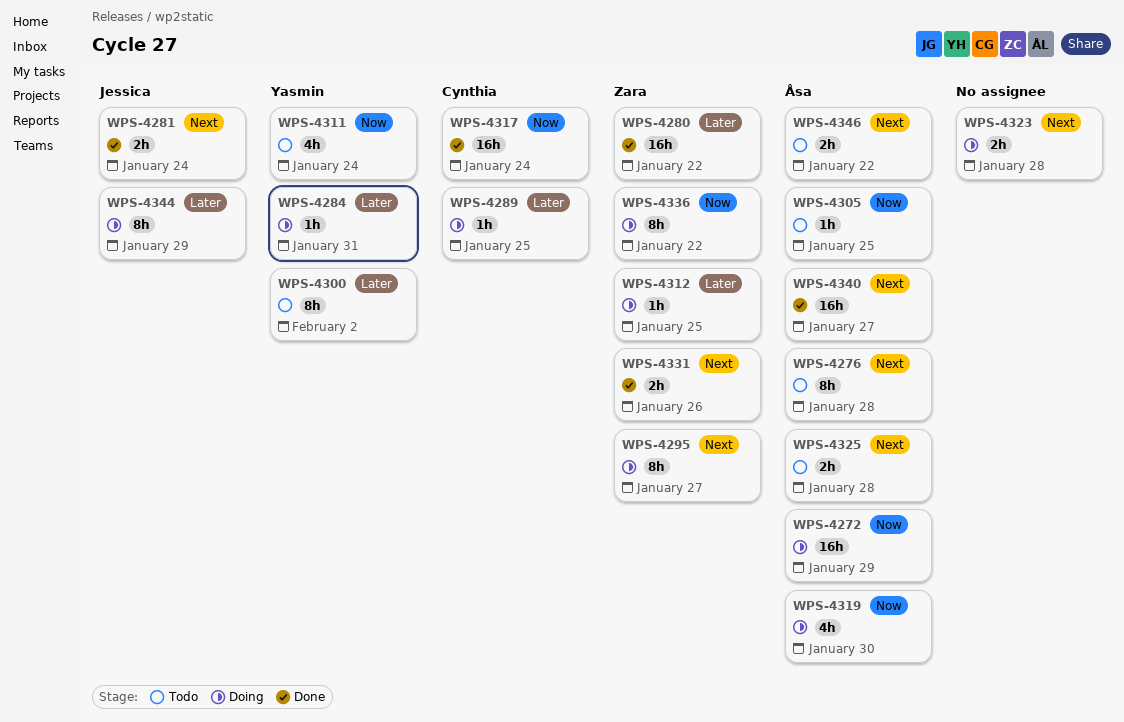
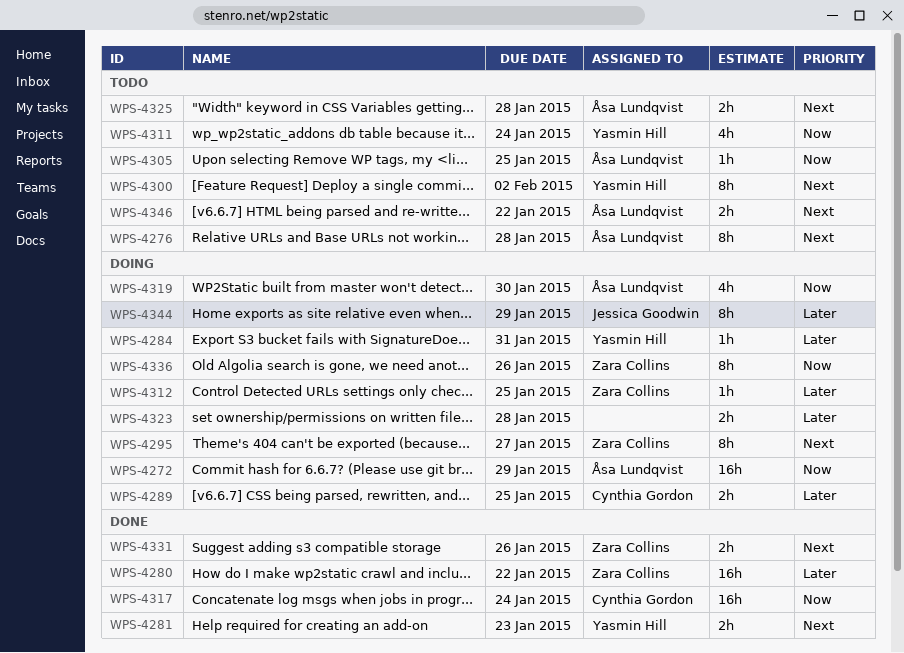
WPS-4281, owner: Jessica Goodwin -> Yasmin Hill
WPS-4281, due: Jan 24 -> Jan 23
WPS-4289, estimate: 1h -> 2h
WPS-4300, priority: Later -> Next
WPS-4323, priority: Next -> Later
WPS-4336, due: Jan 22 -> Jan 26
WPS-4340: present -> none

